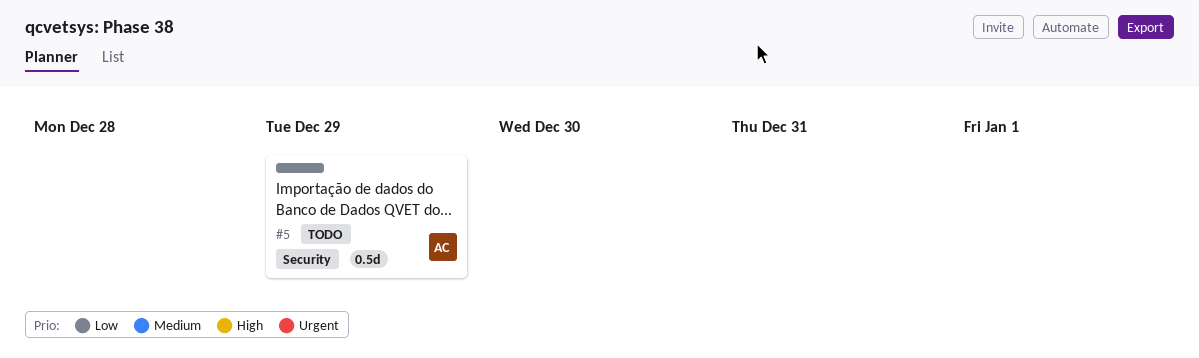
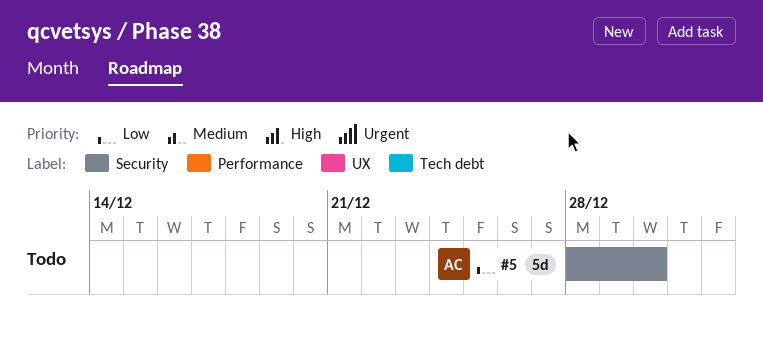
#5, estimate: 0.5d -> 5d
#5, due: Dec 29 -> Dec 30

